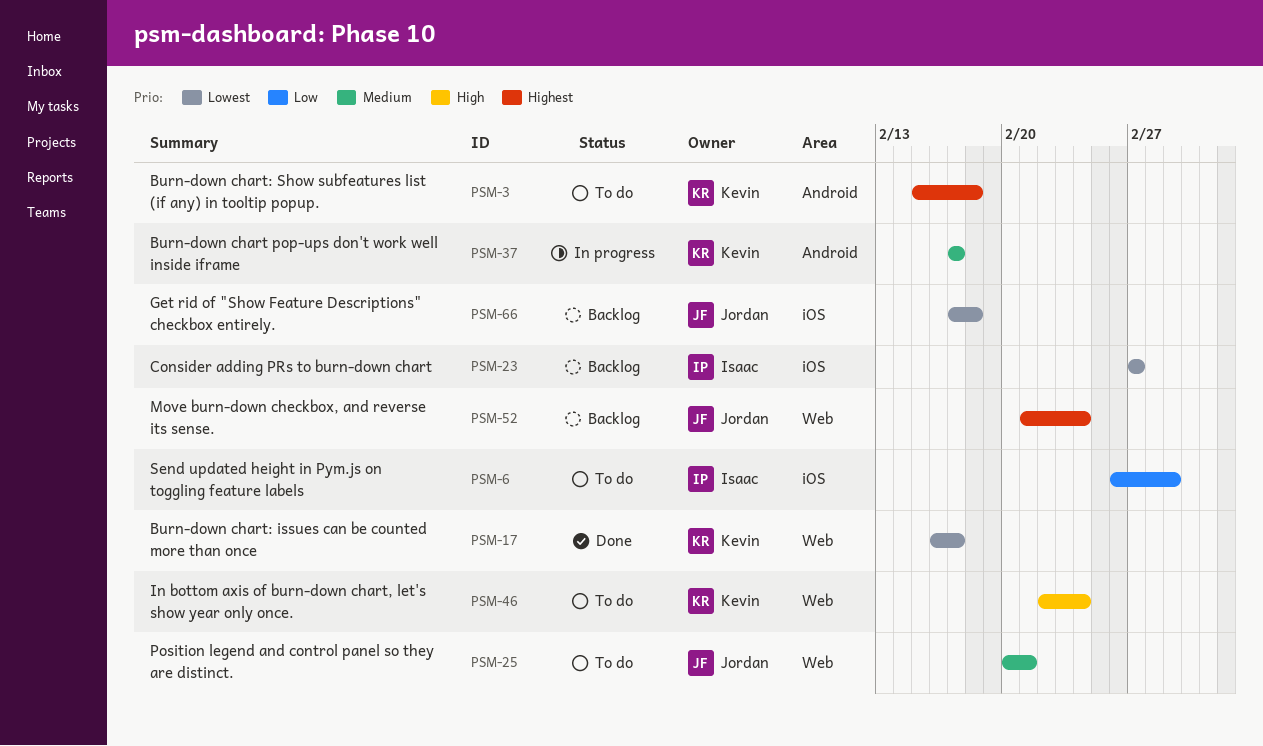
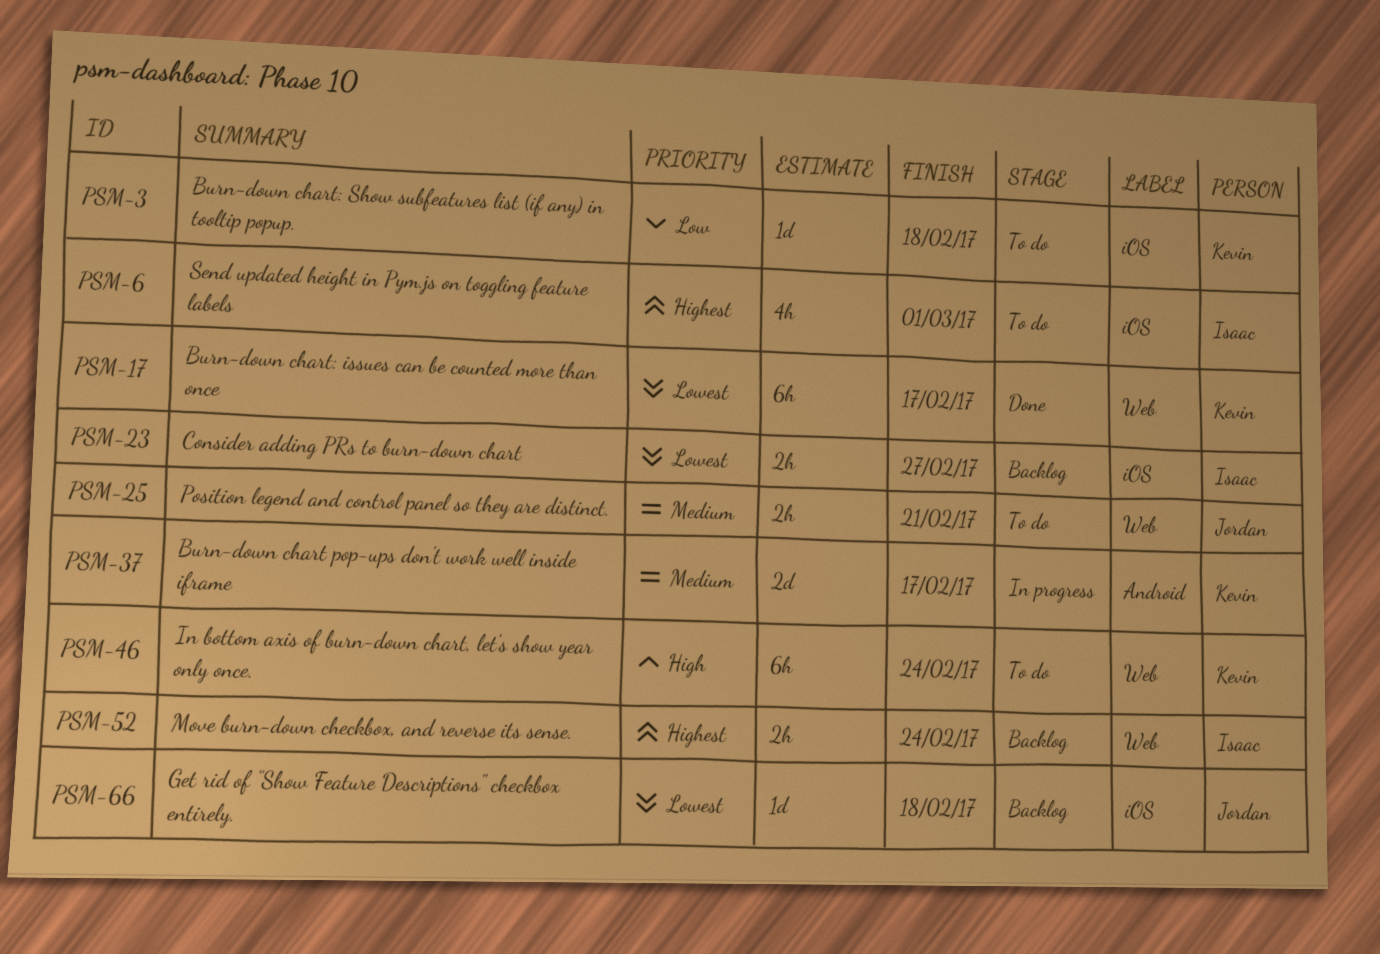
PSM-3, priority: Highest -> Low
PSM-3, label: Android -> iOS
PSM-6, priority: Low -> Highest
PSM-52, owner: Jordan -> Isaac

